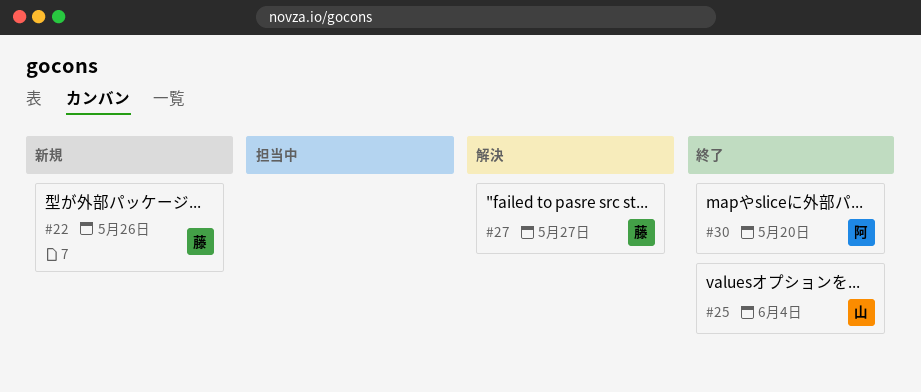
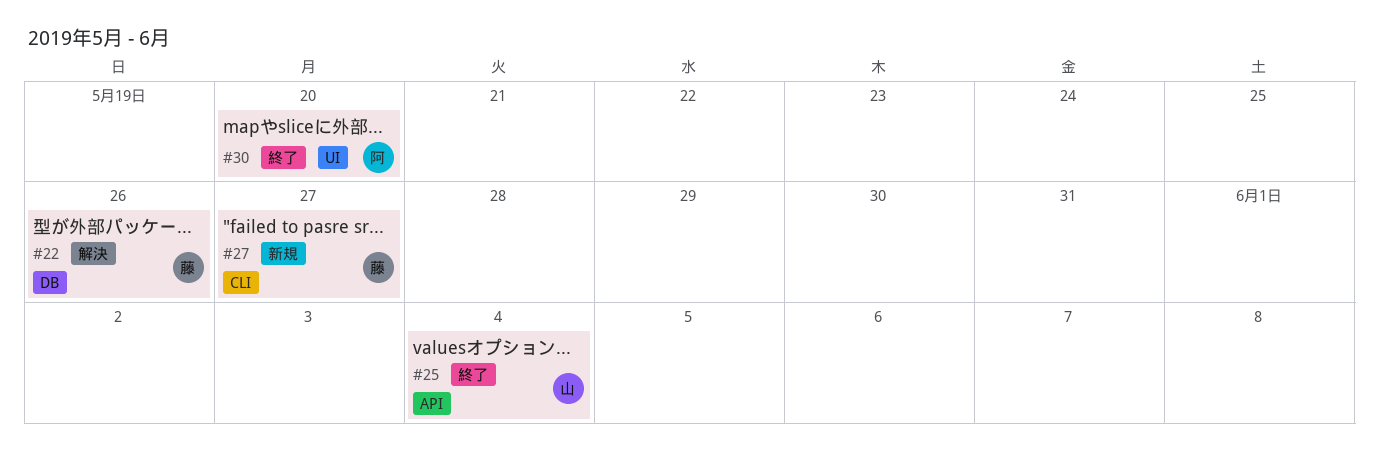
#22, status: 新規 -> 解決
#27, status: 解決 -> 新規

